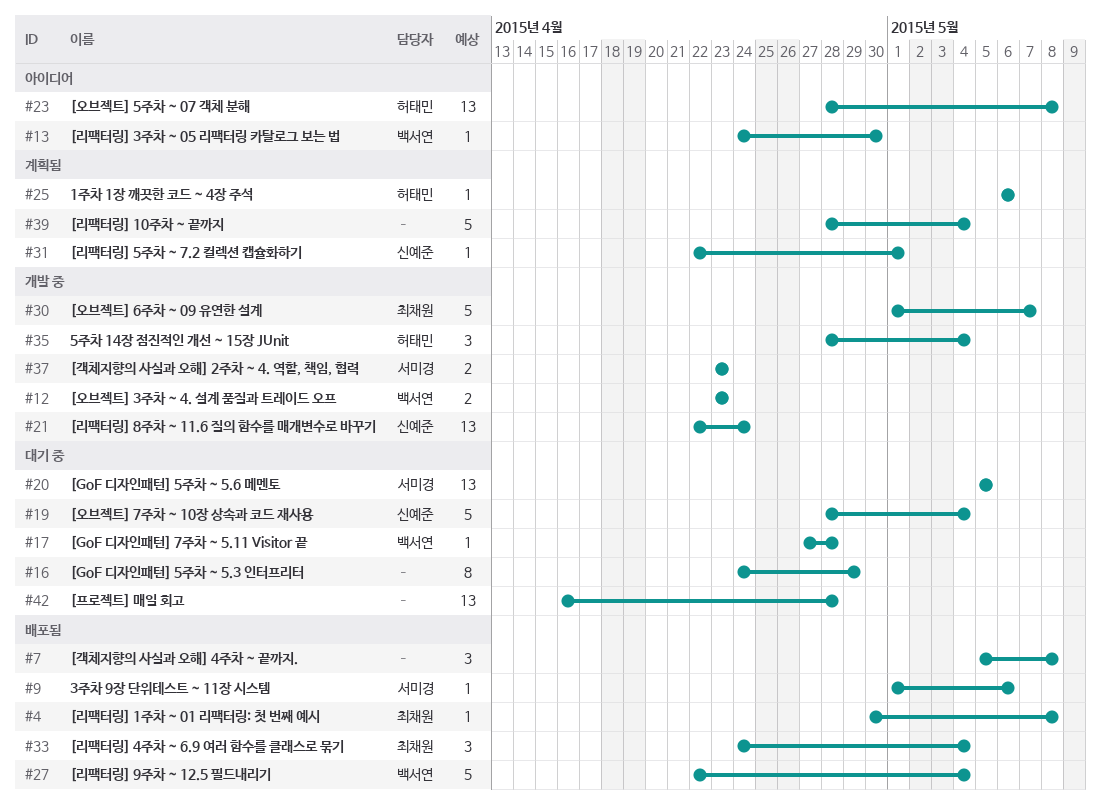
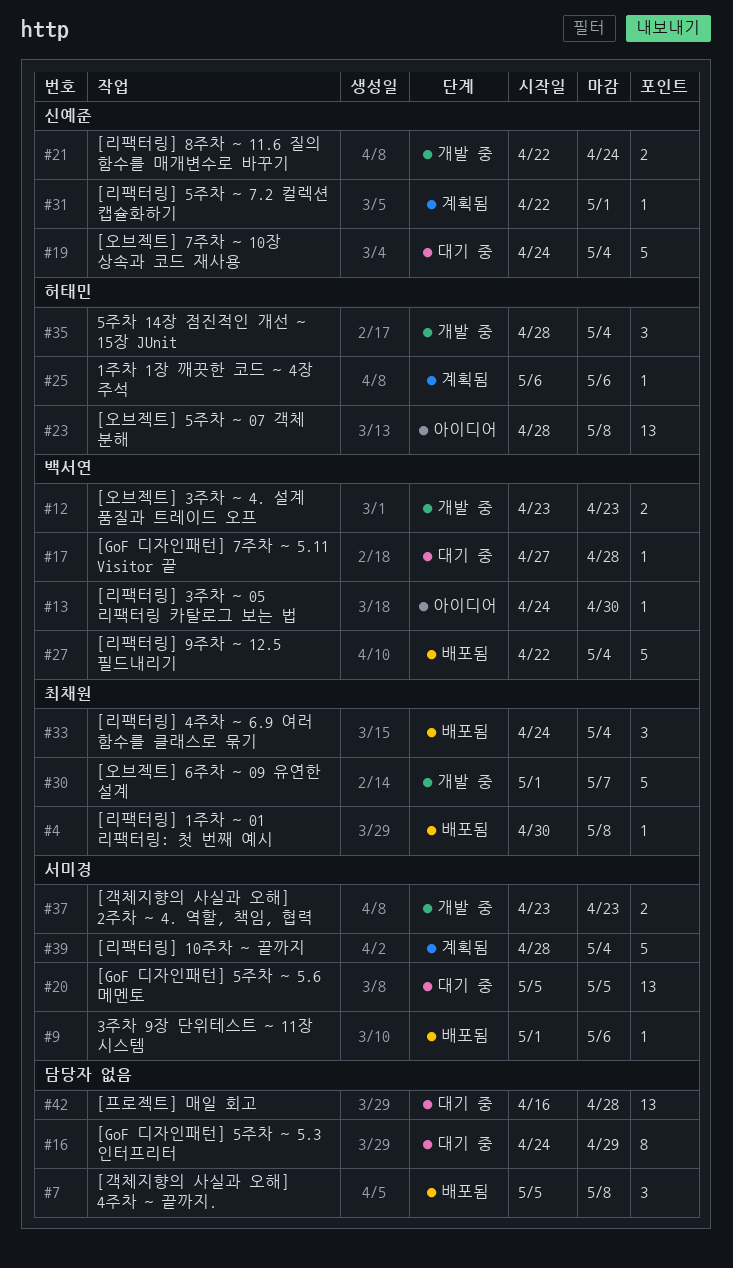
#19, start: Apr 28 -> Apr 24
#21, estimate: 13 -> 2
#39, owner: none -> 서미경

